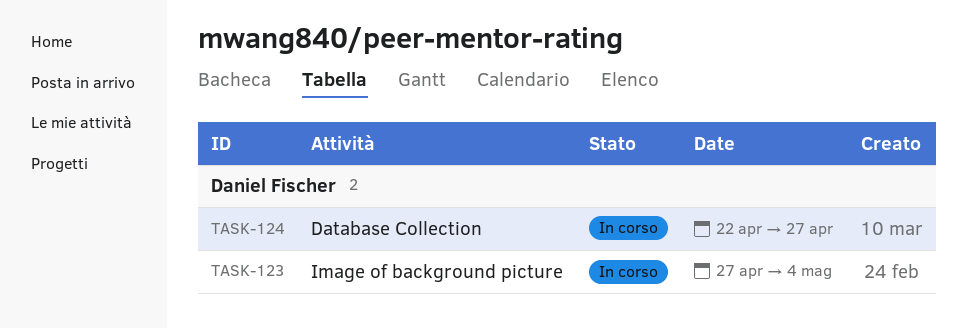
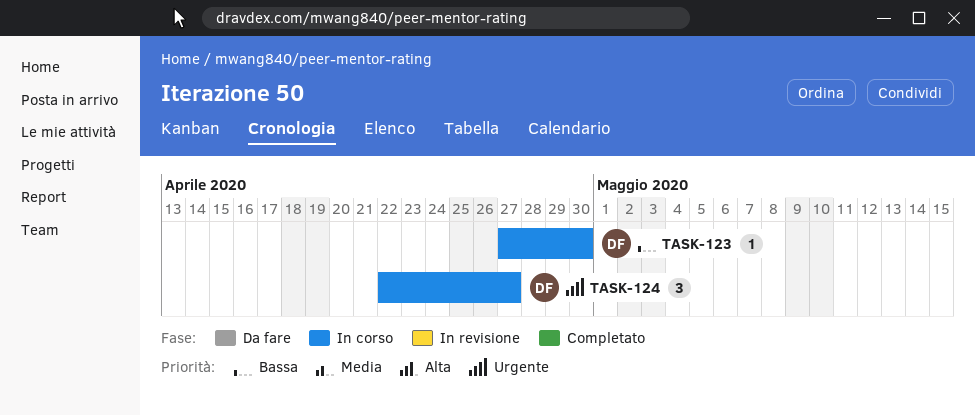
TASK-123, due: May 4 -> Apr 30

